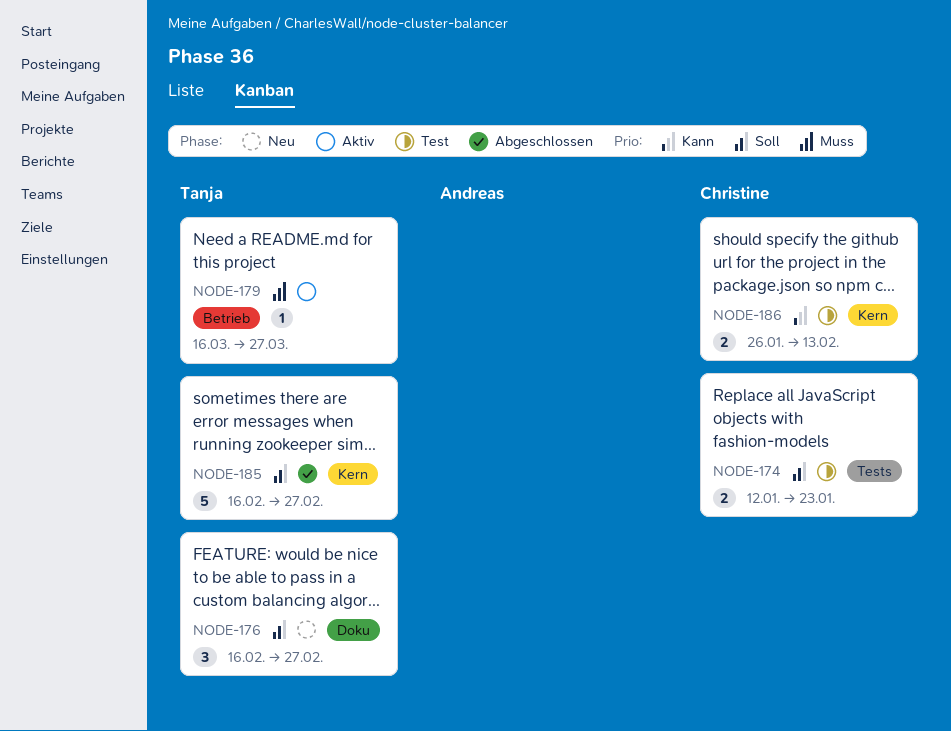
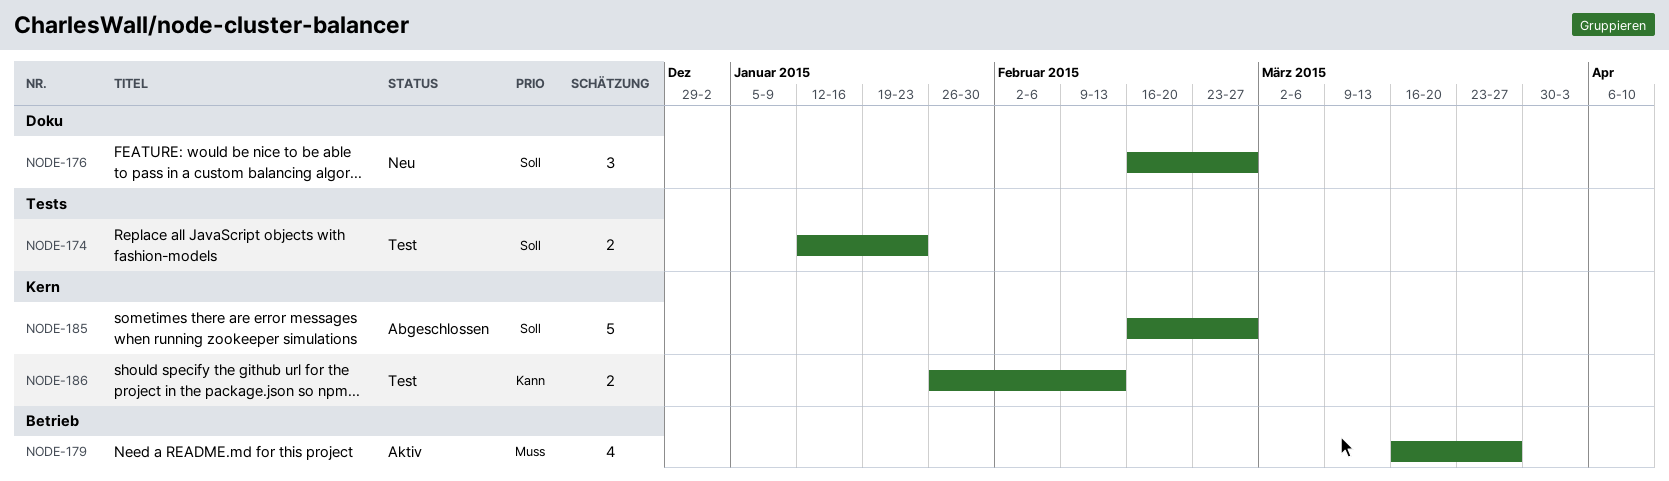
NODE-179, estimate: 1 -> 4

